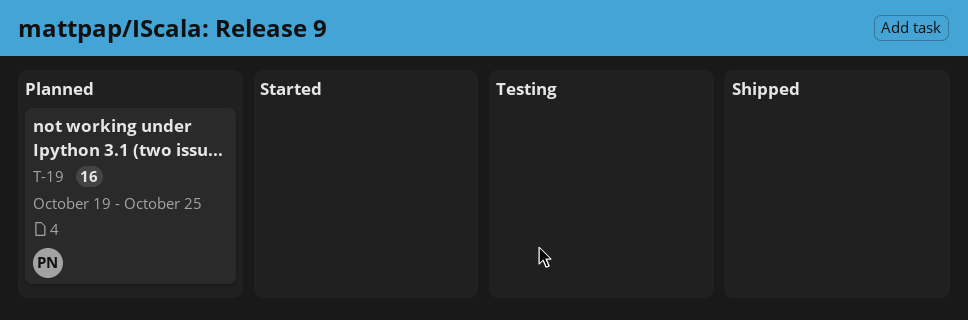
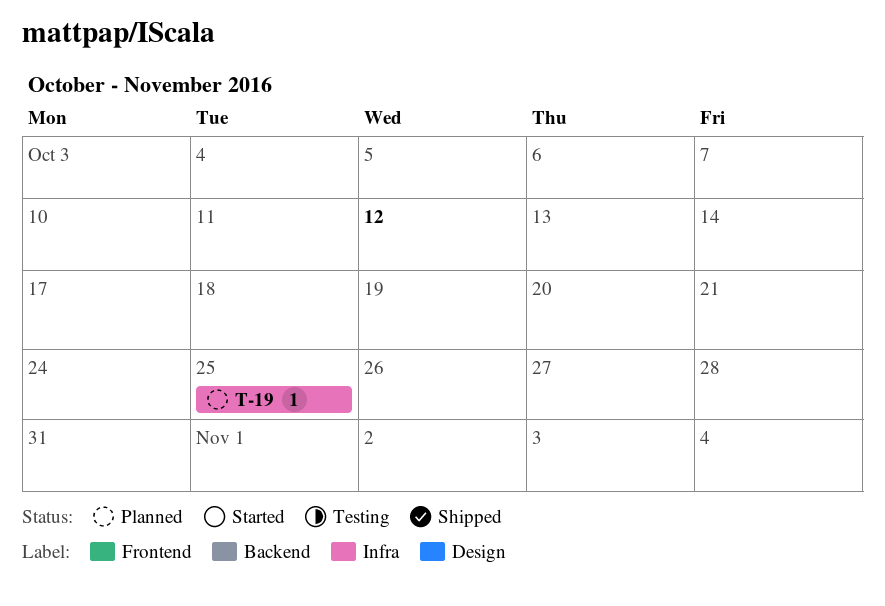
T-19, estimate: 16 -> 1
T-19, start: Oct 19 -> Oct 25

